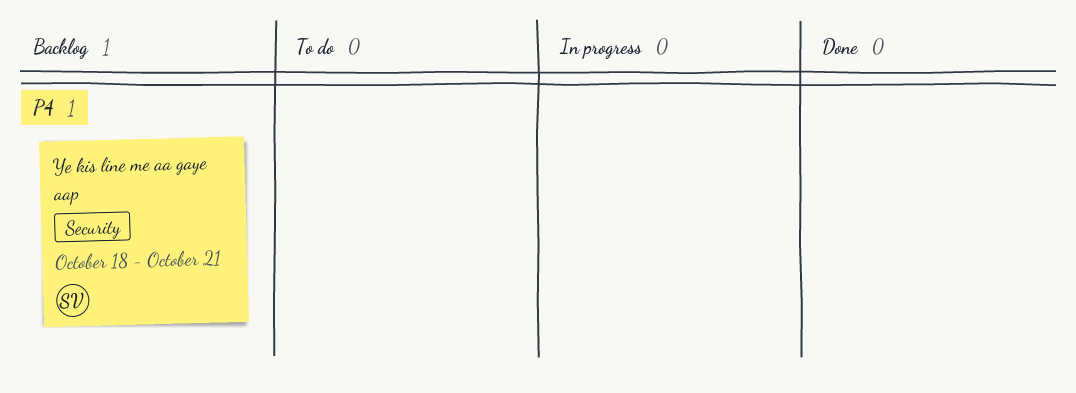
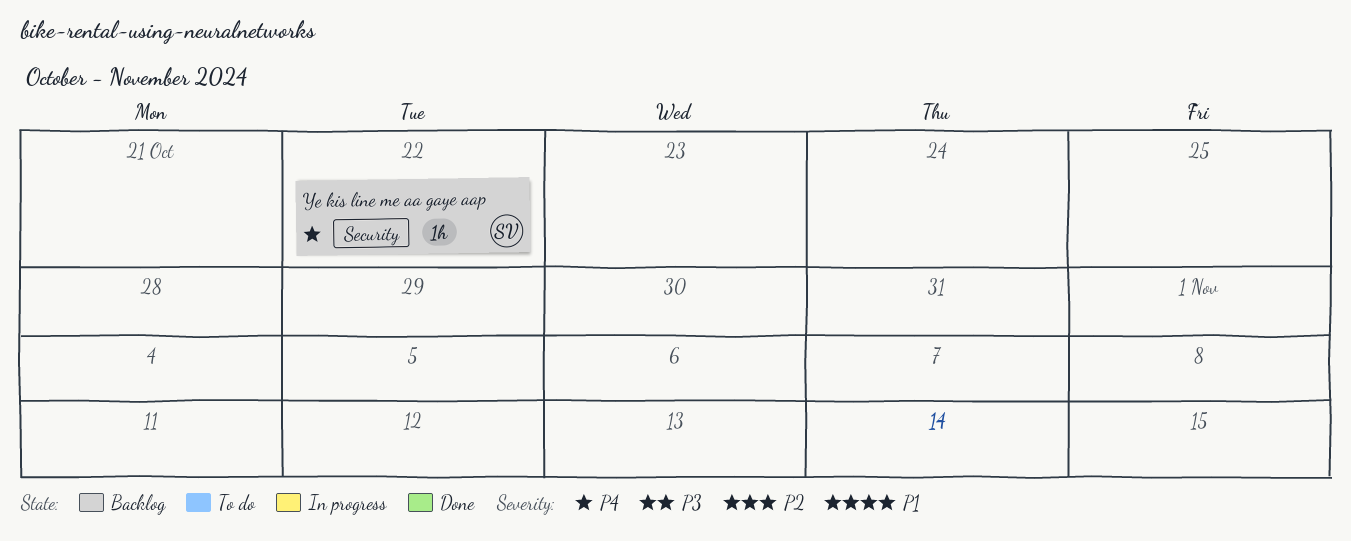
Ye kis line me aa gaye aap, due: Oct 21 -> Oct 22

